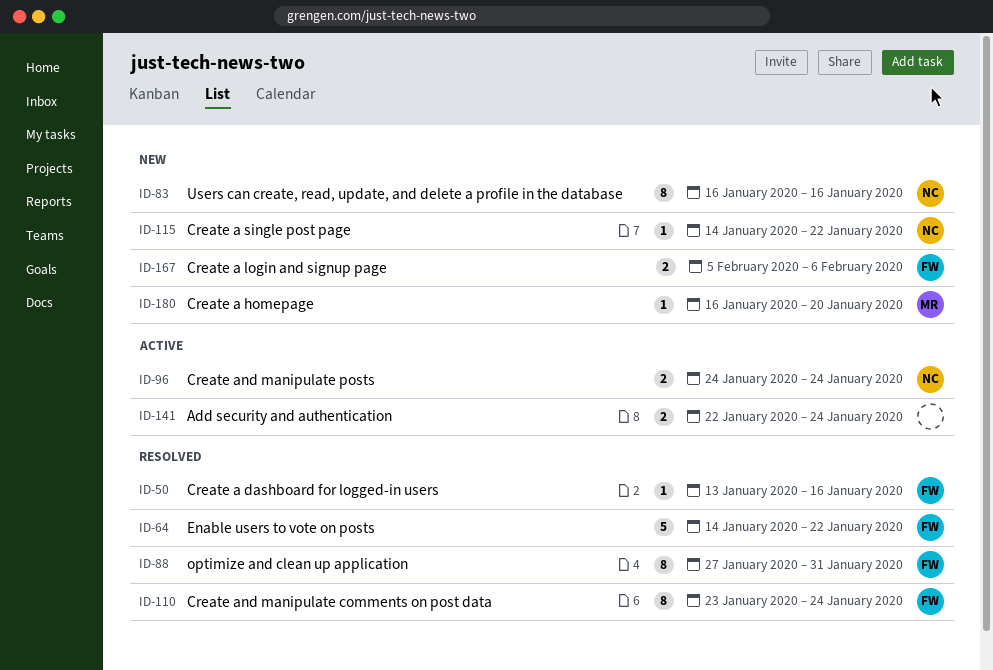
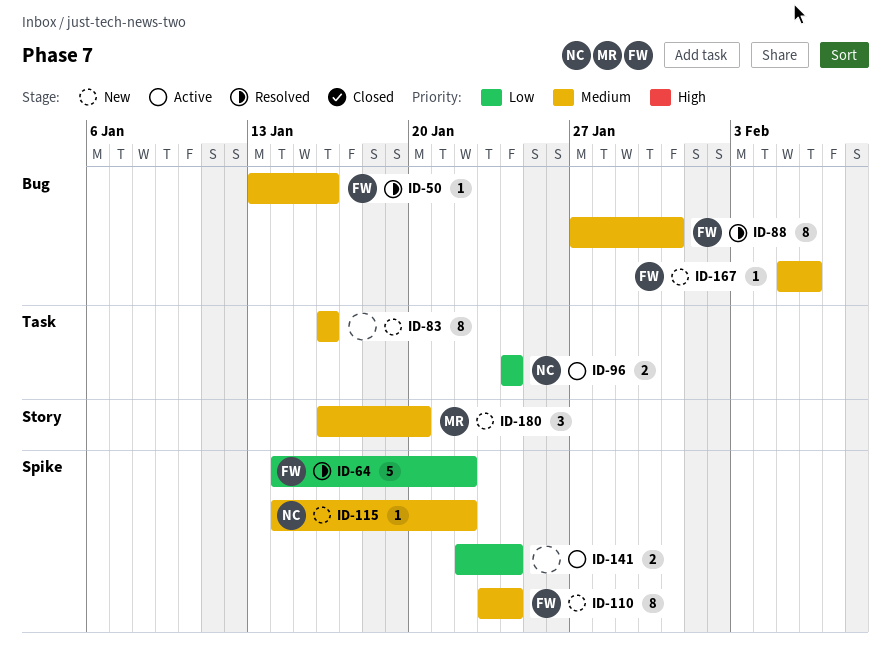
ID-83, owner: NC -> none
ID-110, status: Resolved -> New
ID-167, estimate: 2 -> 1
ID-180, estimate: 1 -> 3

